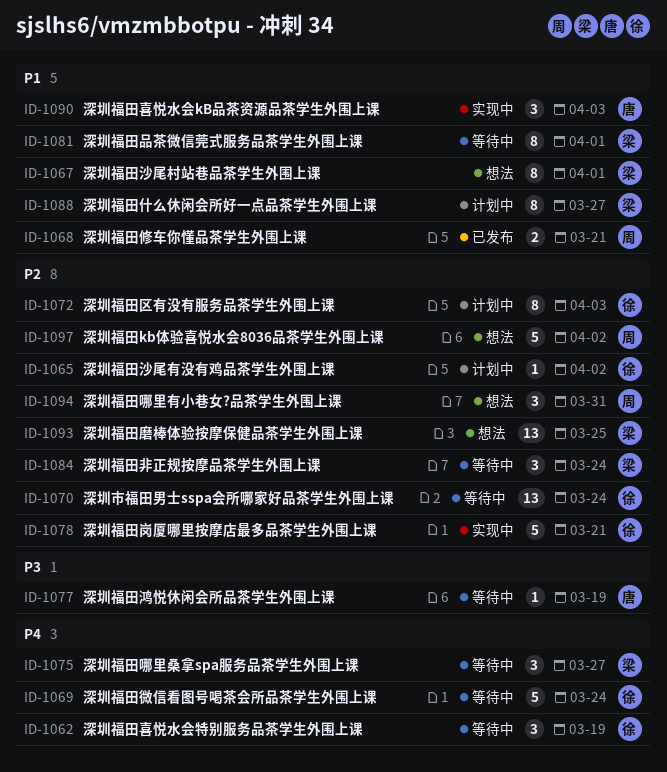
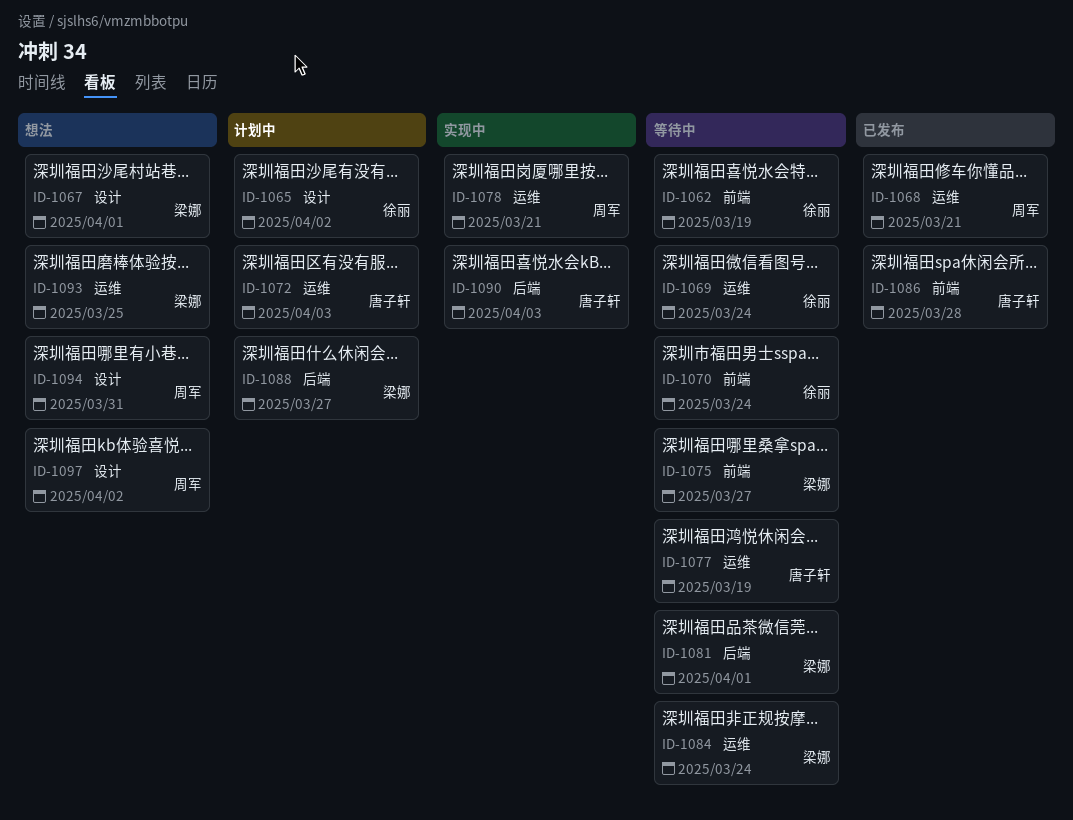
ID-1072, owner: 徐丽 -> 唐子轩
ID-1078, owner: 徐丽 -> 周军
ID-1086: none -> present

